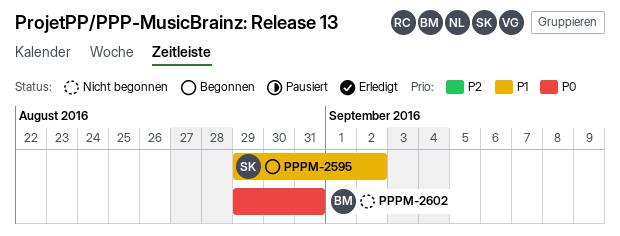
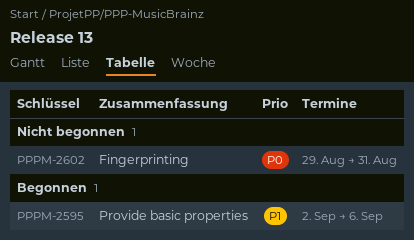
PPPM-2595, start: Aug 29 -> Sep 2
PPPM-2595, due: Sep 2 -> Sep 6

